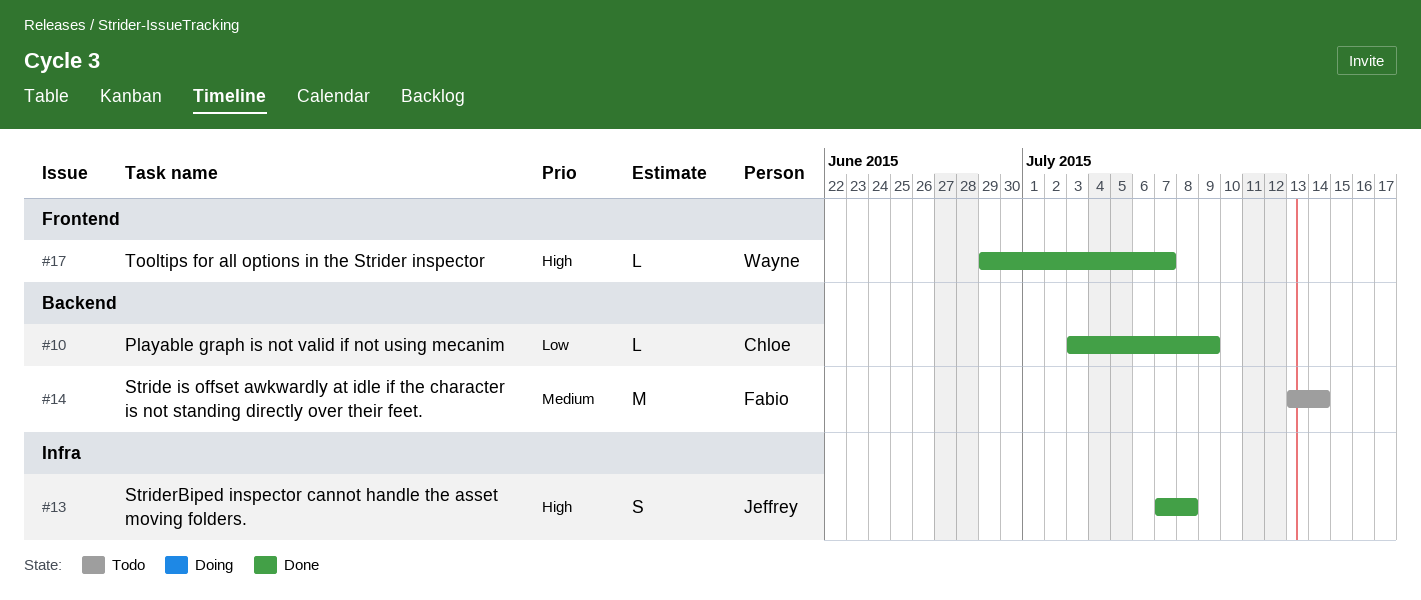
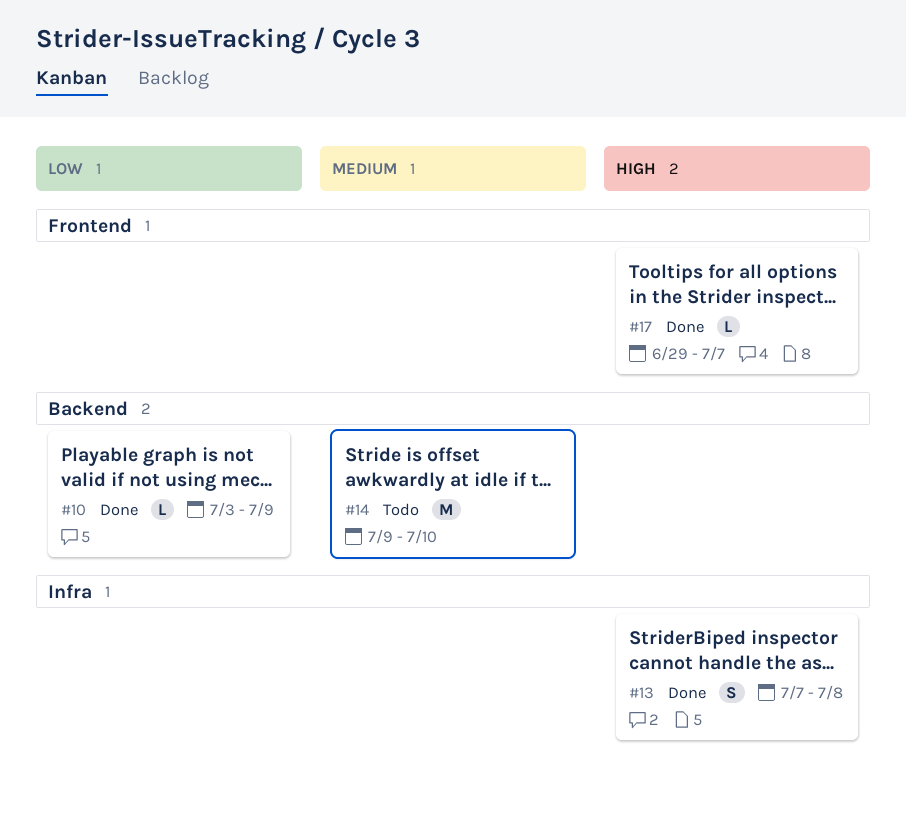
#14, start: Jul 13 -> Jul 9
#14, due: Jul 14 -> Jul 10

